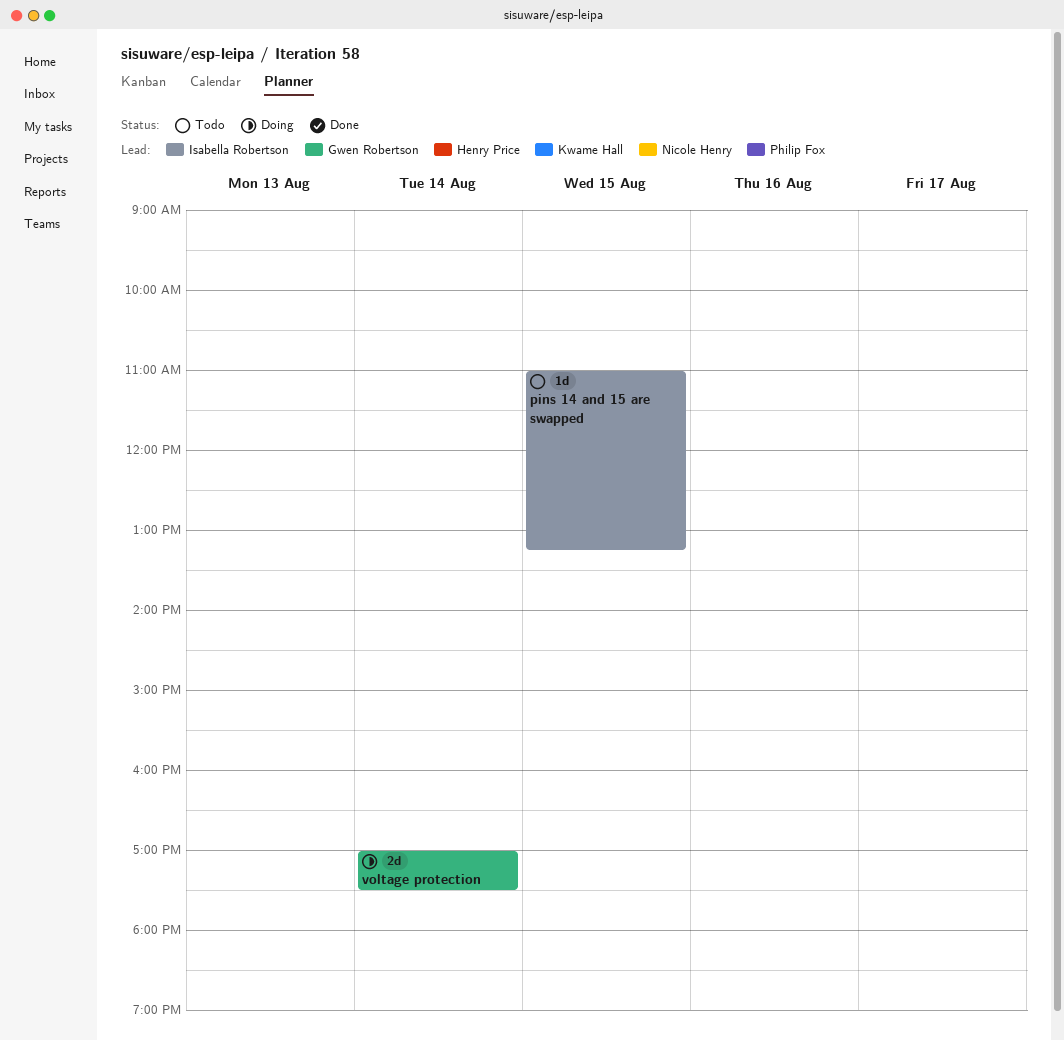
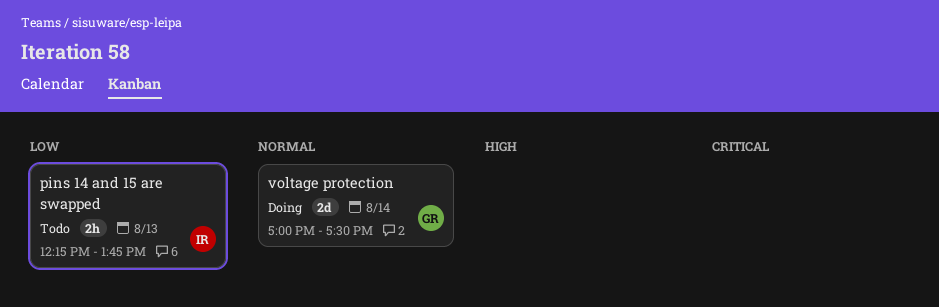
pins 14 and 15 are swapped, estimate: 1d -> 2h
pins 14 and 15 are swapped, day: Aug 15 -> Aug 13
pins 14 and 15 are swapped, begins: 11:00 -> 12:15
pins 14 and 15 are swapped, ends: 13:15 -> 13:45

